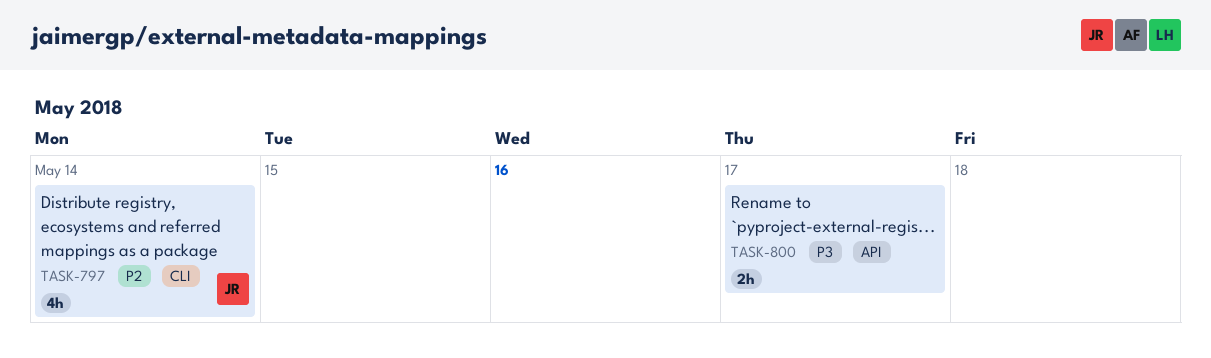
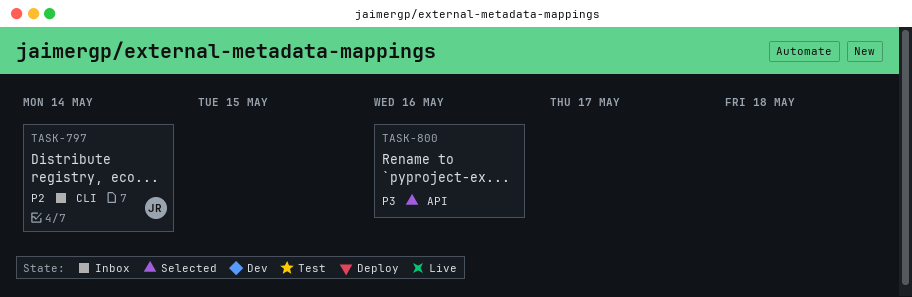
TASK-800, due: May 17 -> May 16

